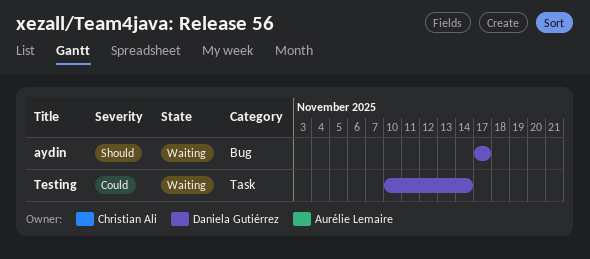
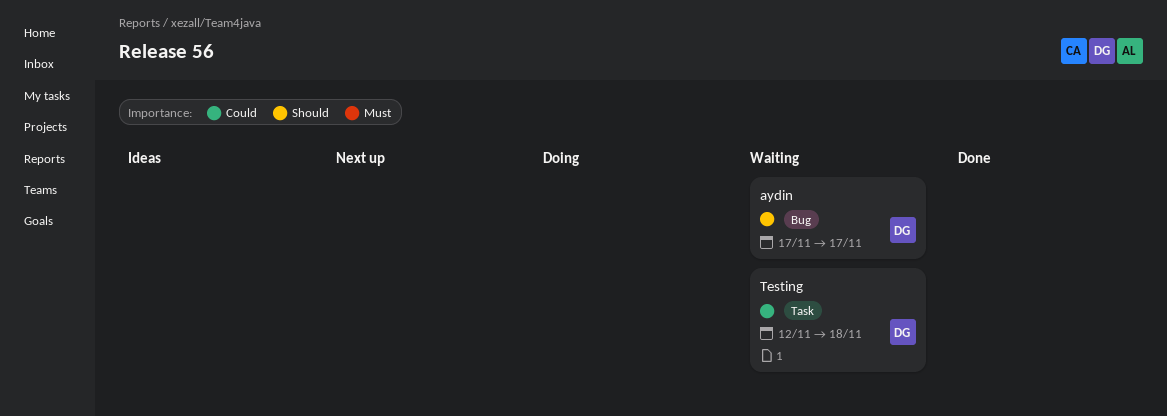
Testing, start: Nov 10 -> Nov 12
Testing, due: Nov 14 -> Nov 18

